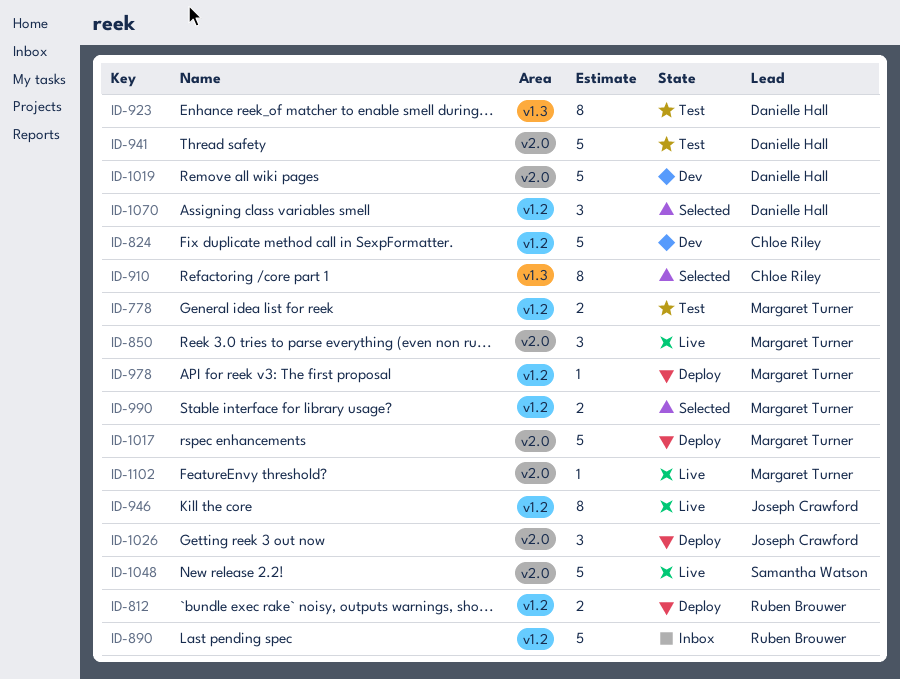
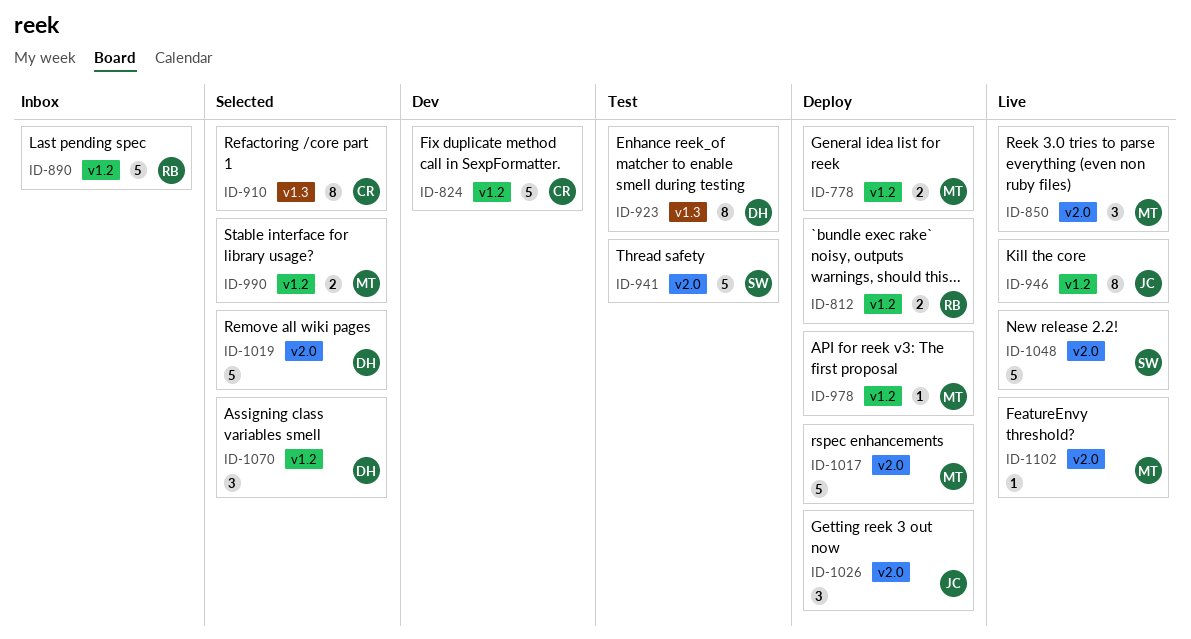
ID-778, status: Test -> Deploy
ID-941, owner: Danielle Hall -> Samantha Watson
ID-1019, status: Dev -> Selected

